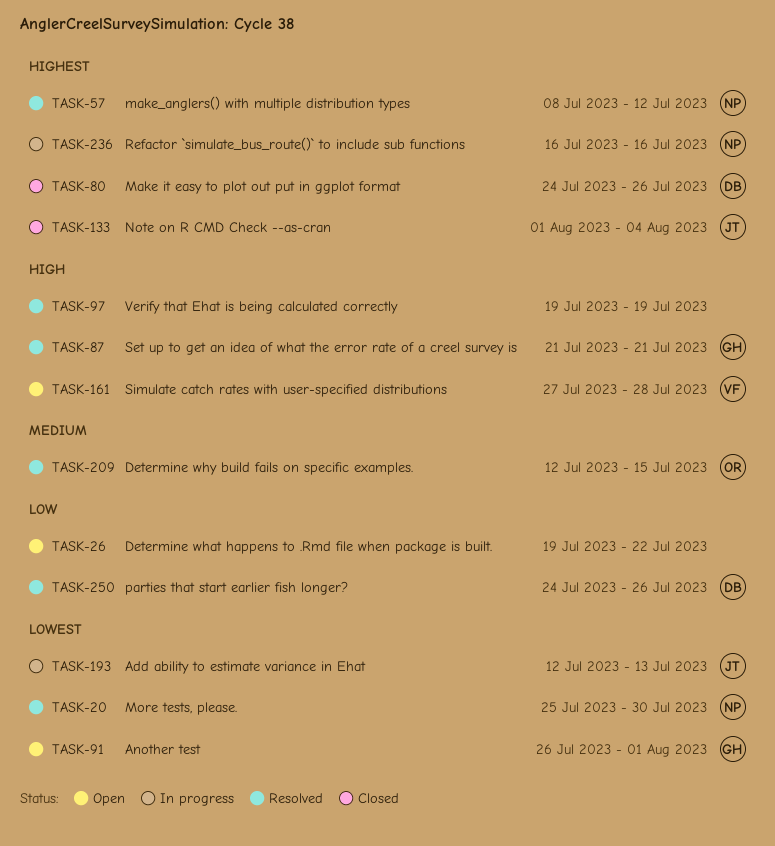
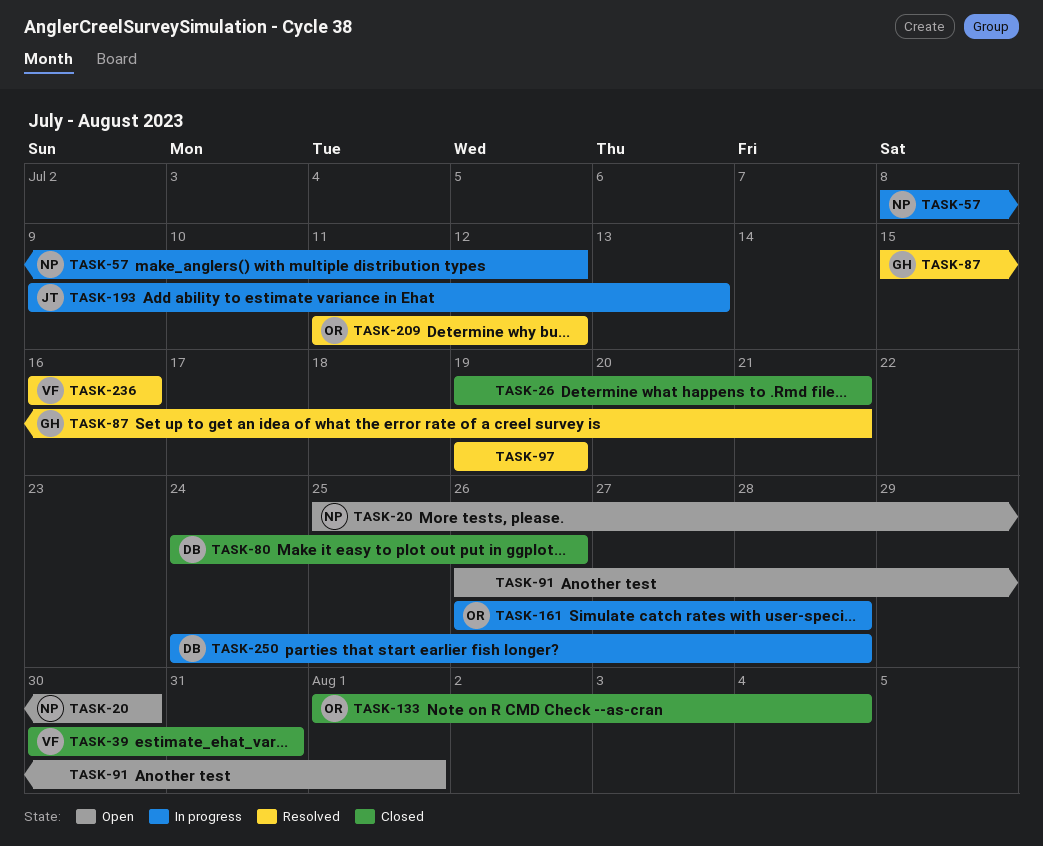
TASK-20, status: Resolved -> Open
TASK-26, status: Open -> Closed
TASK-26, due: Jul 22 -> Jul 21
TASK-39: none -> present
TASK-57, status: Resolved -> In progress
TASK-87, start: Jul 21 -> Jul 15
TASK-91, owner: GH -> none
TASK-133, owner: JT -> OR
TASK-161, status: Open -> In progress
TASK-161, owner: VF -> OR
TASK-161, start: Jul 27 -> Jul 26
TASK-193, start: Jul 12 -> Jul 9
TASK-209, start: Jul 12 -> Jul 11
TASK-209, due: Jul 15 -> Jul 12
TASK-236, status: In progress -> Resolved
TASK-236, owner: NP -> VF
TASK-250, status: Resolved -> In progress
TASK-250, due: Jul 26 -> Jul 28

